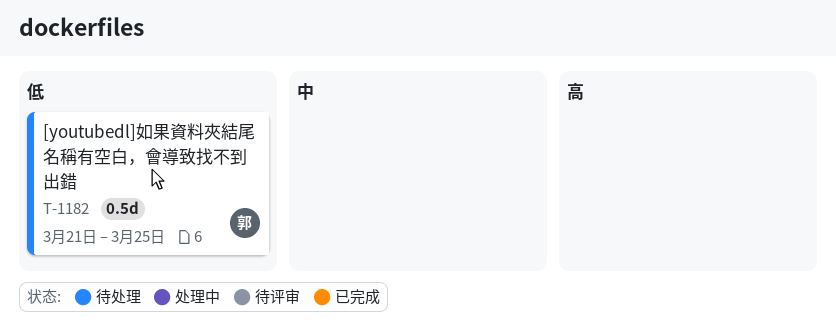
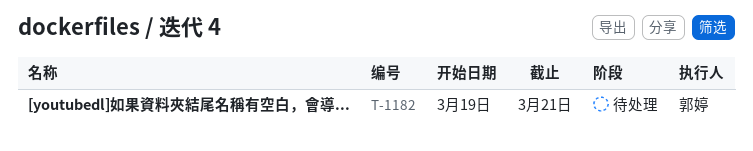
T-1182, start: Mar 21 -> Mar 19
T-1182, due: Mar 25 -> Mar 21

